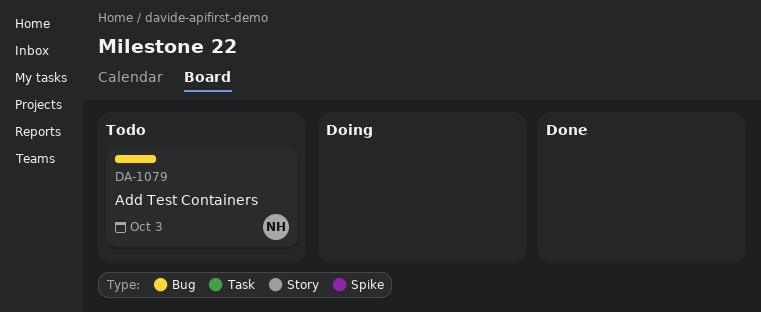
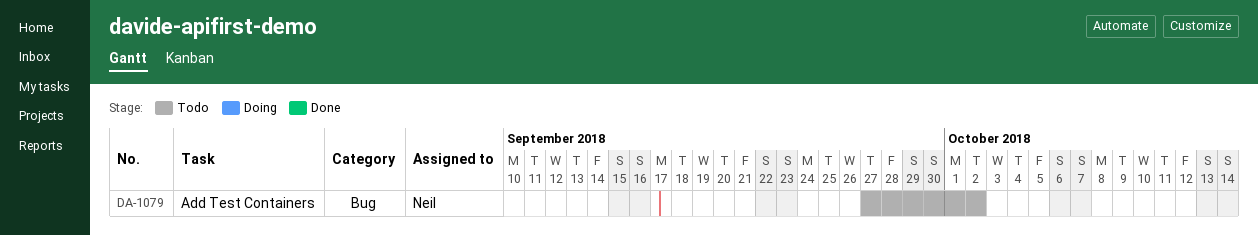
DA-1079, due: Oct 3 -> Oct 2

